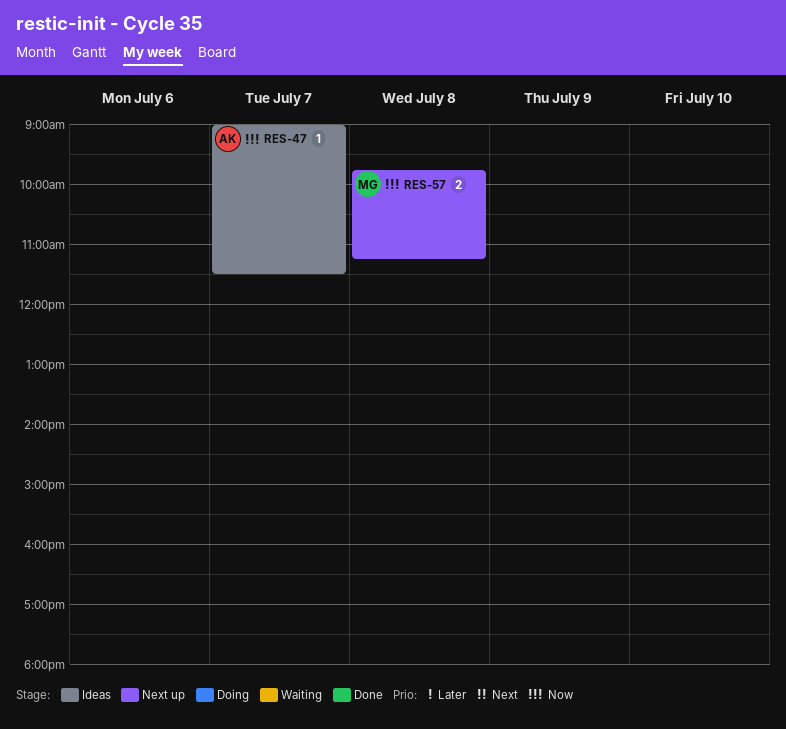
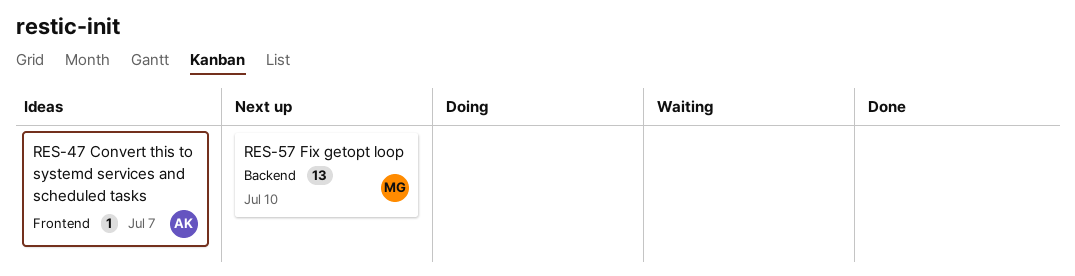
RES-57, estimate: 2 -> 13
RES-57, day: Jul 8 -> Jul 10

